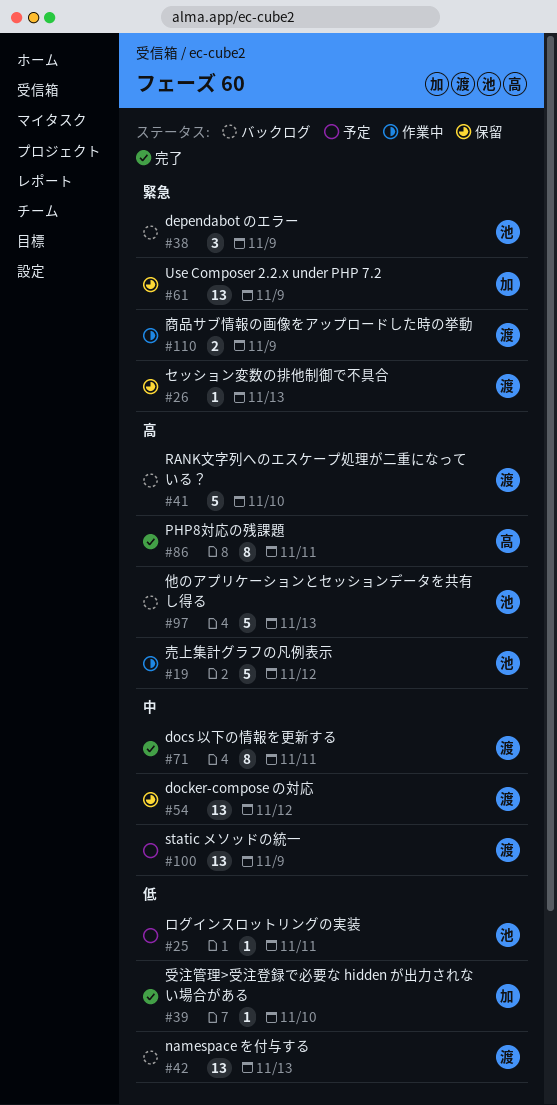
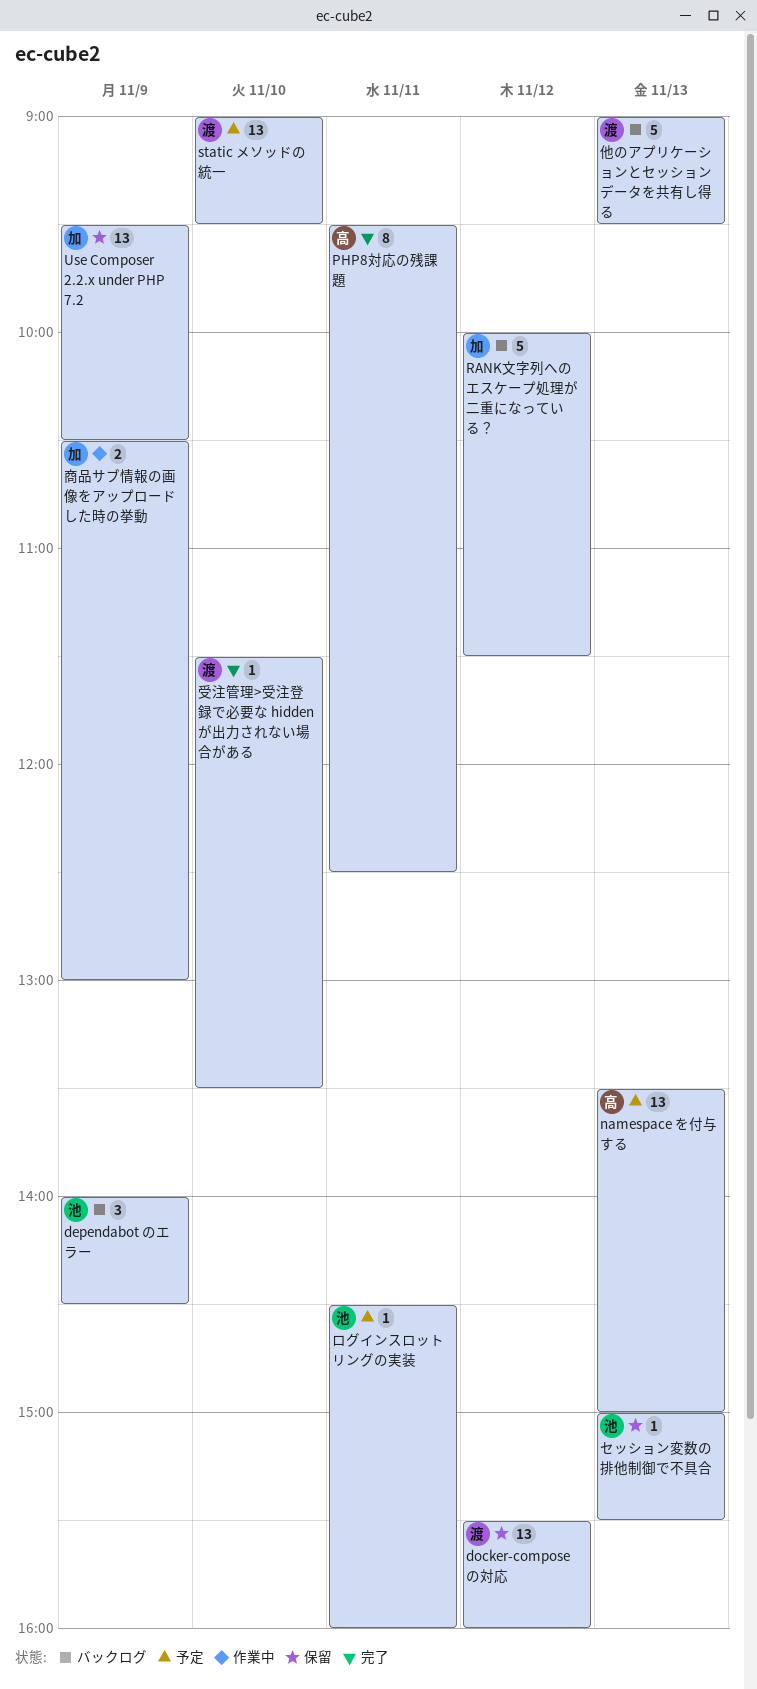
docs 以下の情報を更新する: present -> none
namespace を付与する, status: バックログ -> 予定
namespace を付与する, owner: 渡 -> 高
RANK文字列へのエスケープ処理が二重になっている？, owner: 渡 -> 加
RANK文字列へのエスケープ処理が二重になっている？, day: Nov 10 -> Nov 12
static メソッドの統一, day: Nov 9 -> Nov 10
セッション変数の排他制御で不具合, owner: 渡 -> 池
他のアプリケーションとセッションデータを共有し得る, owner: 池 -> 渡
受注管理>受注登録で必要な hidden が出力されない場合がある, owner: 加 -> 渡
商品サブ情報の画像をアップロードした時の挙動, owner: 渡 -> 加
売上集計グラフの凡例表示: present -> none

